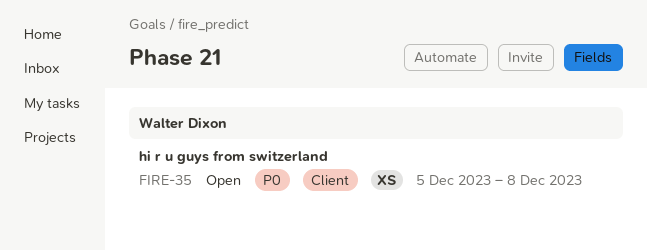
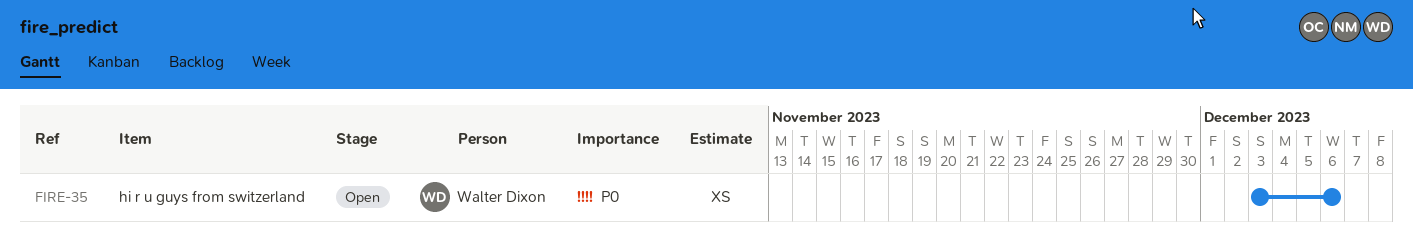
FIRE-35, start: Dec 5 -> Dec 3
FIRE-35, due: Dec 8 -> Dec 6

